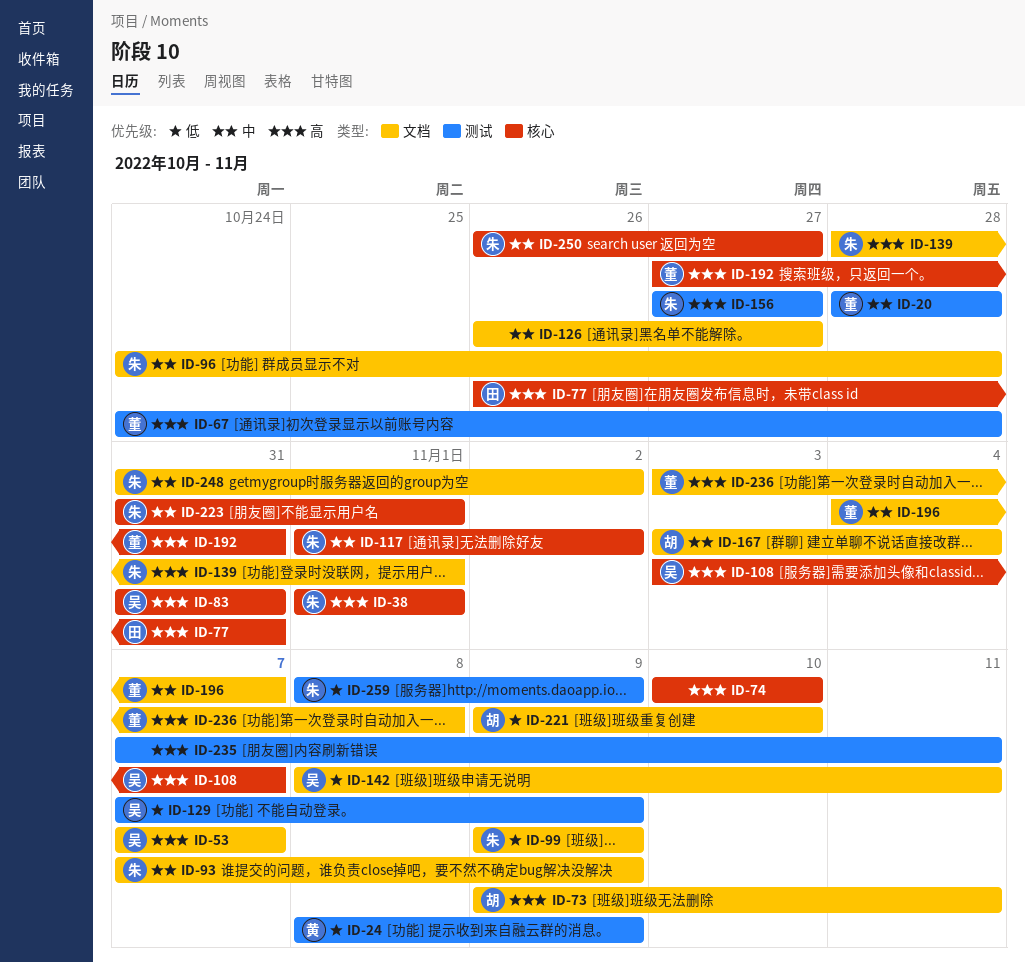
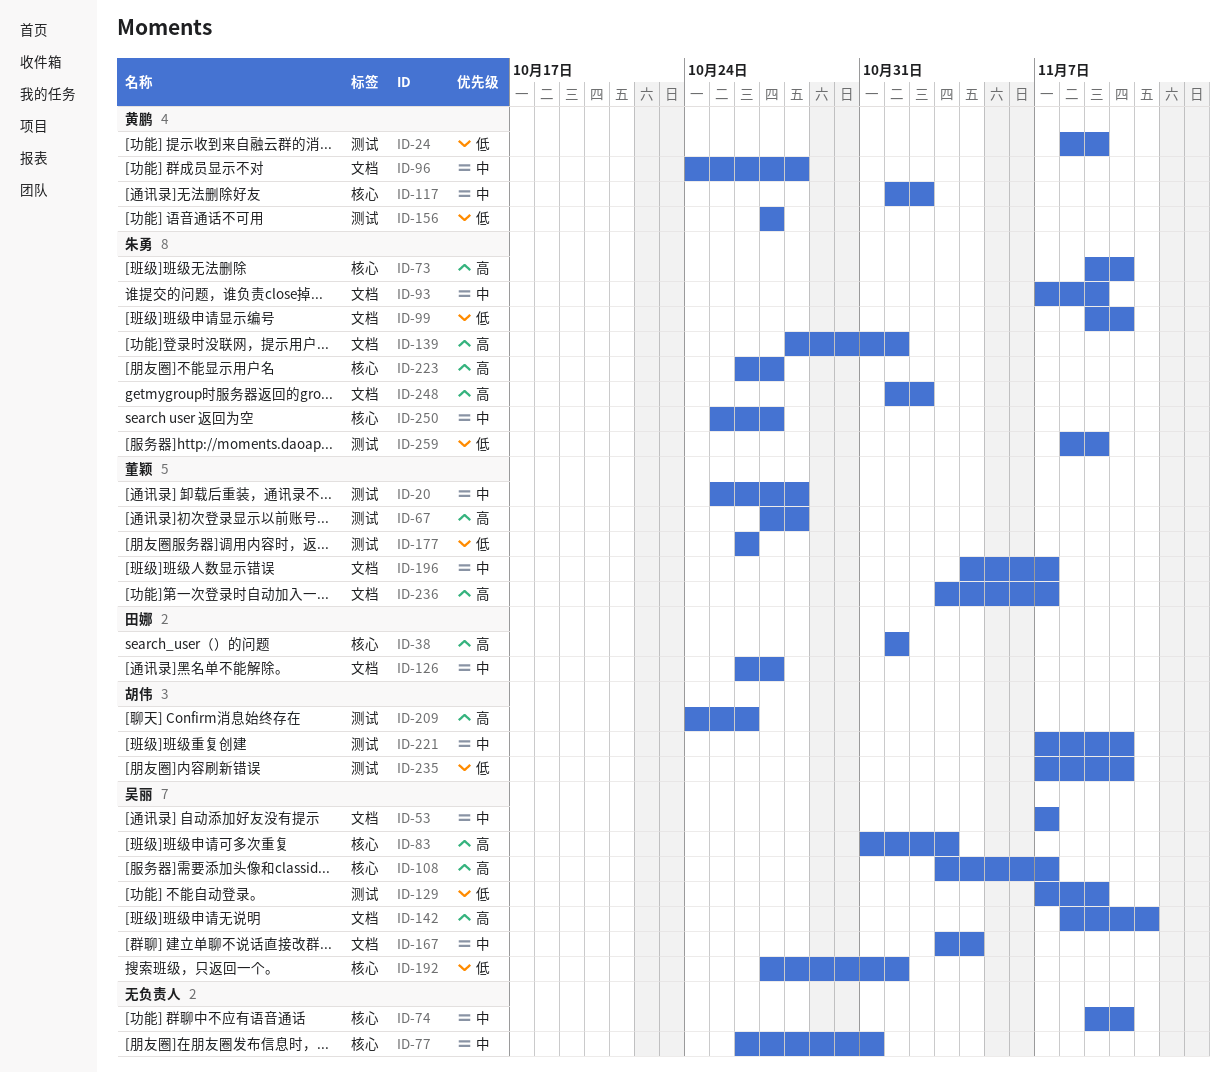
ID-20, start: Oct 28 -> Oct 25
ID-38, owner: 朱勇 -> 田娜
ID-53, priority: 高 -> 中
ID-67, start: Oct 24 -> Oct 27
ID-73, owner: 胡伟 -> 朱勇
ID-73, label: 文档 -> 核心
ID-73, due: Nov 11 -> Nov 10
ID-74, priority: 高 -> 中
ID-74, start: Nov 10 -> Nov 9
ID-77, owner: 田娜 -> none
ID-77, priority: 高 -> 中
ID-83, due: Oct 31 -> Nov 3
ID-96, owner: 朱勇 -> 黄鹏
ID-99, due: Nov 9 -> Nov 10
ID-117, owner: 朱勇 -> 黄鹏
ID-126, owner: none -> 田娜
ID-142, priority: 低 -> 高
ID-156, owner: 朱勇 -> 黄鹏
ID-156, priority: 高 -> 低
ID-167, owner: 胡伟 -> 吴丽
ID-177: none -> present
ID-192, owner: 董颖 -> 吴丽
ID-192, priority: 高 -> 低
ID-192, due: Oct 31 -> Nov 1
ID-209: none -> present
ID-221, priority: 低 -> 中
ID-221, label: 文档 -> 测试
ID-221, start: Nov 9 -> Nov 7
ID-223, priority: 中 -> 高
ID-223, start: Oct 31 -> Oct 26
ID-223, due: Nov 1 -> Oct 27
ID-235, owner: none -> 胡伟
ID-235, priority: 高 -> 低
ID-235, due: Nov 11 -> Nov 10
ID-236, due: Nov 8 -> Nov 7
ID-248, priority: 中 -> 高
ID-248, start: Oct 31 -> Nov 1
ID-250, start: Oct 26 -> Oct 25

